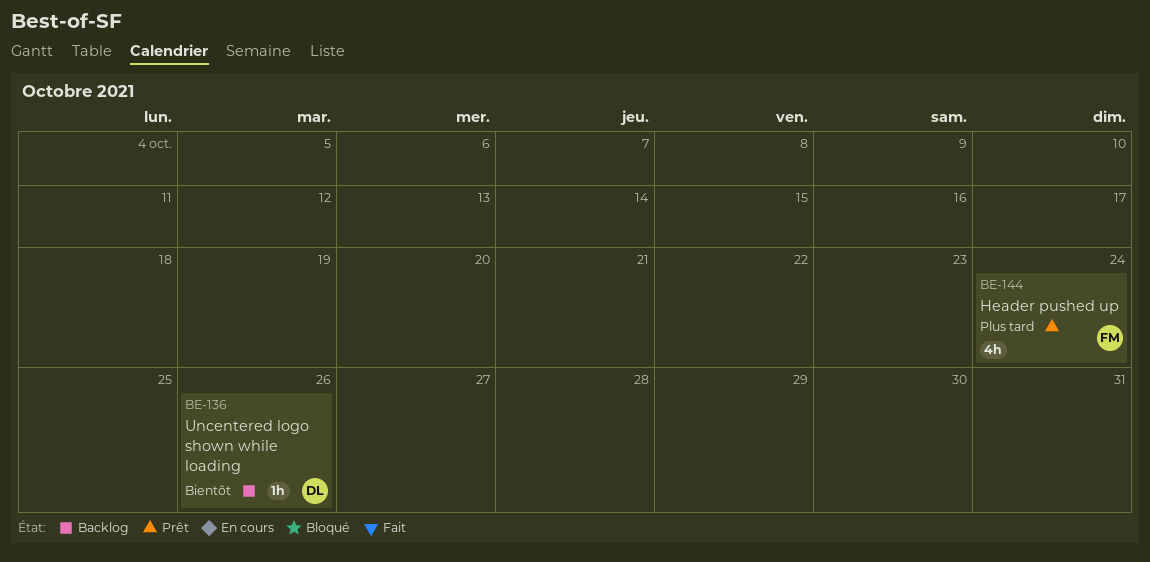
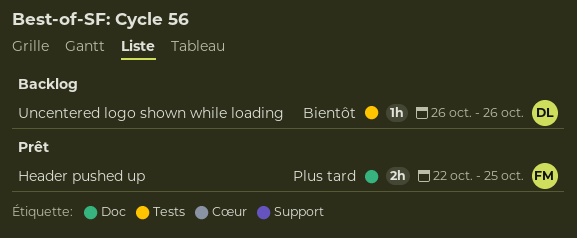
Header pushed up, estimate: 4h -> 2h
Header pushed up, due: Oct 24 -> Oct 25

